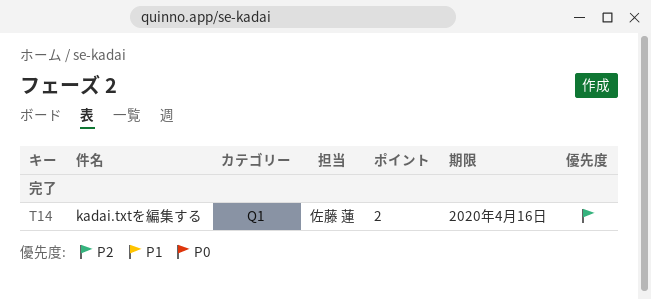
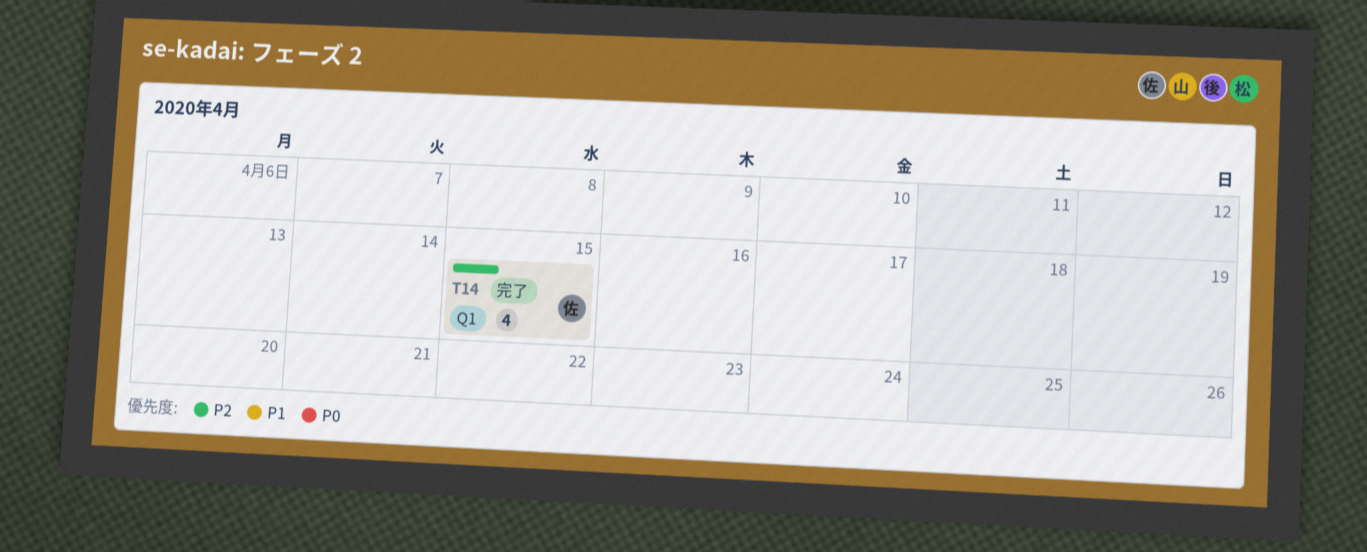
T14, estimate: 2 -> 4
T14, due: Apr 16 -> Apr 15

